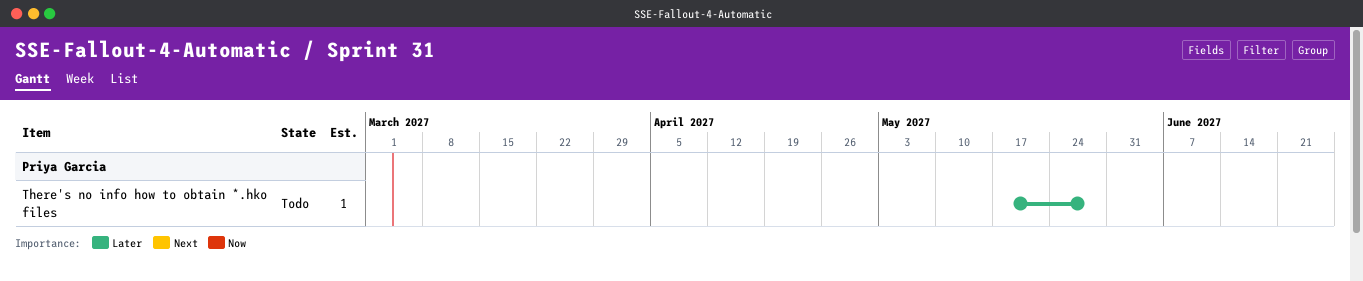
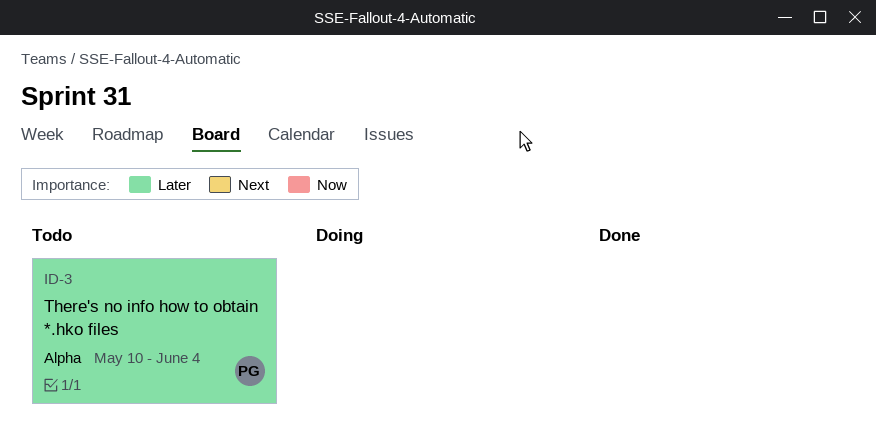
There's no info how to obtain *.hko files, start: May 17 -> May 10
There's no info how to obtain *.hko files, due: May 28 -> Jun 4

